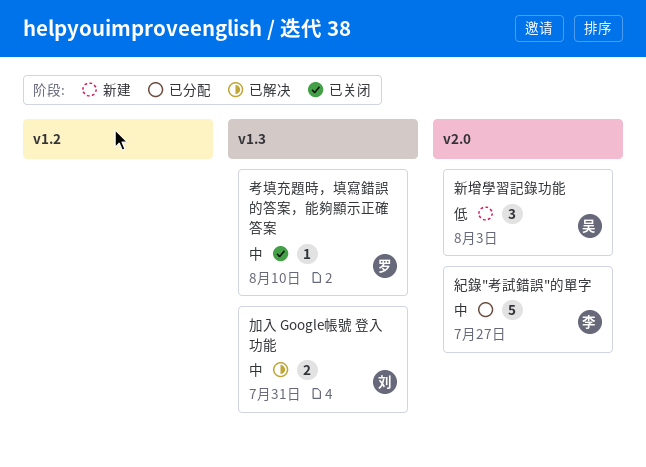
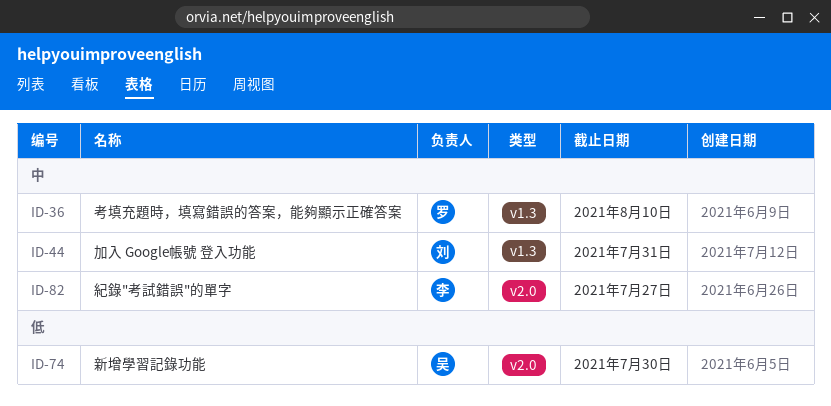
新增學習記錄功能, due: Aug 3 -> Jul 30

